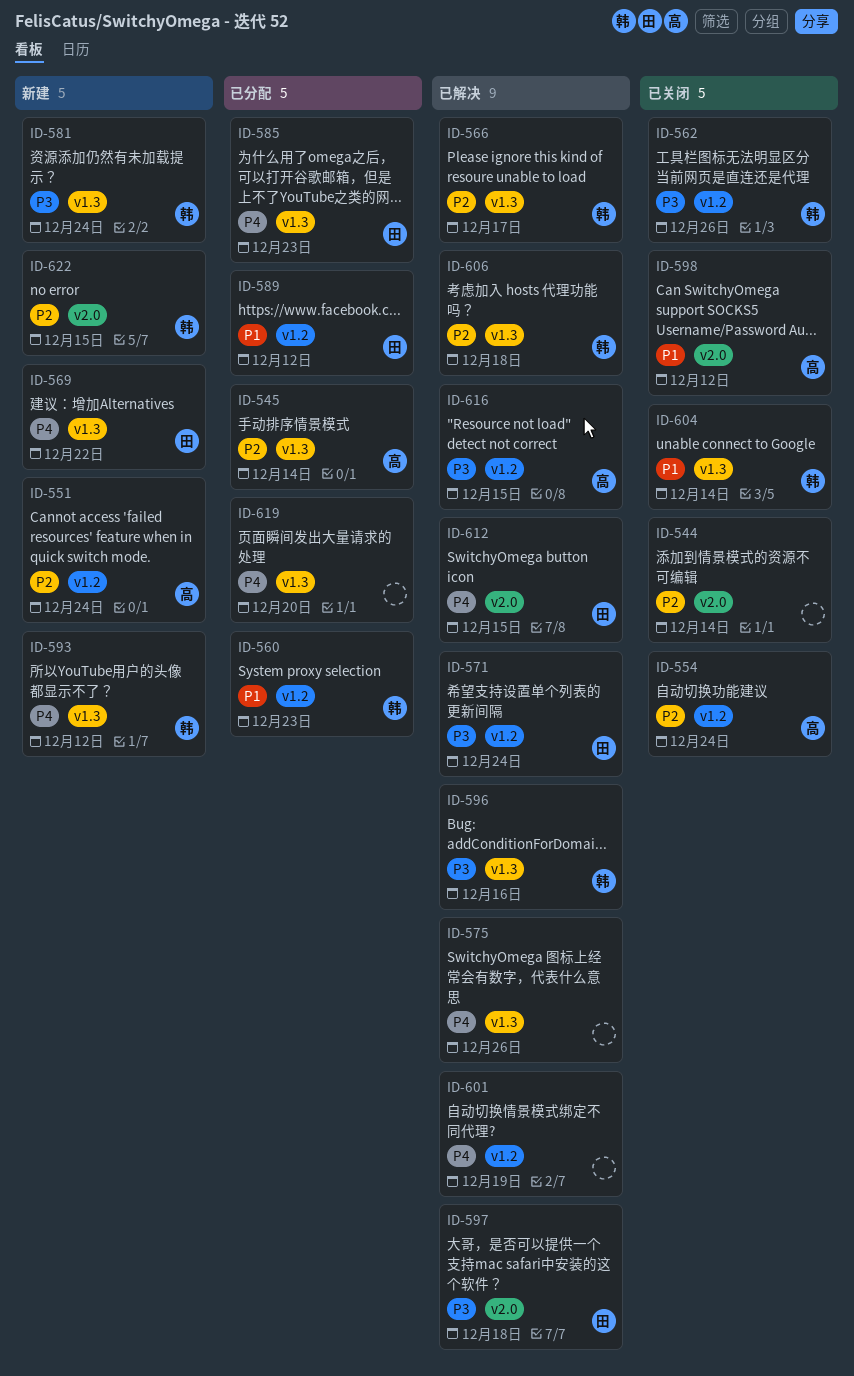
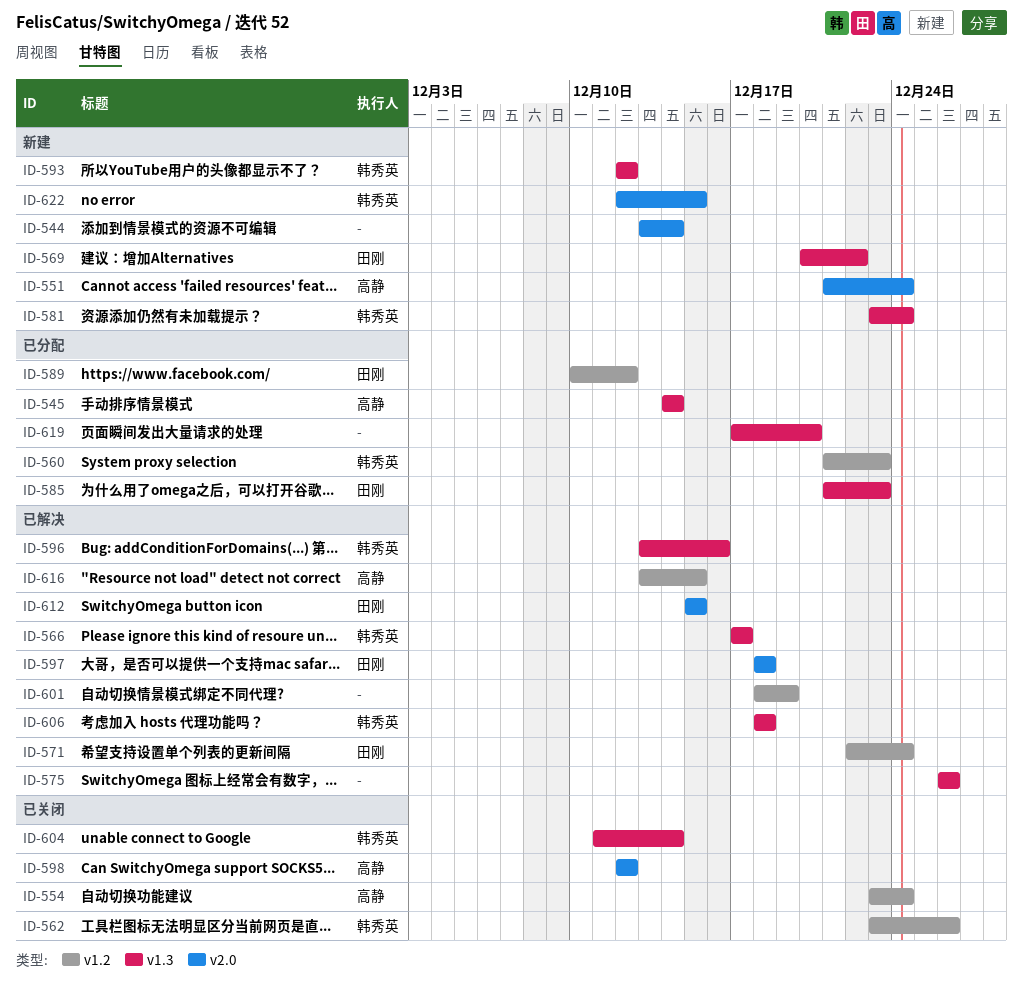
ID-544, status: 已关闭 -> 新建
ID-551, label: v1.2 -> v2.0

